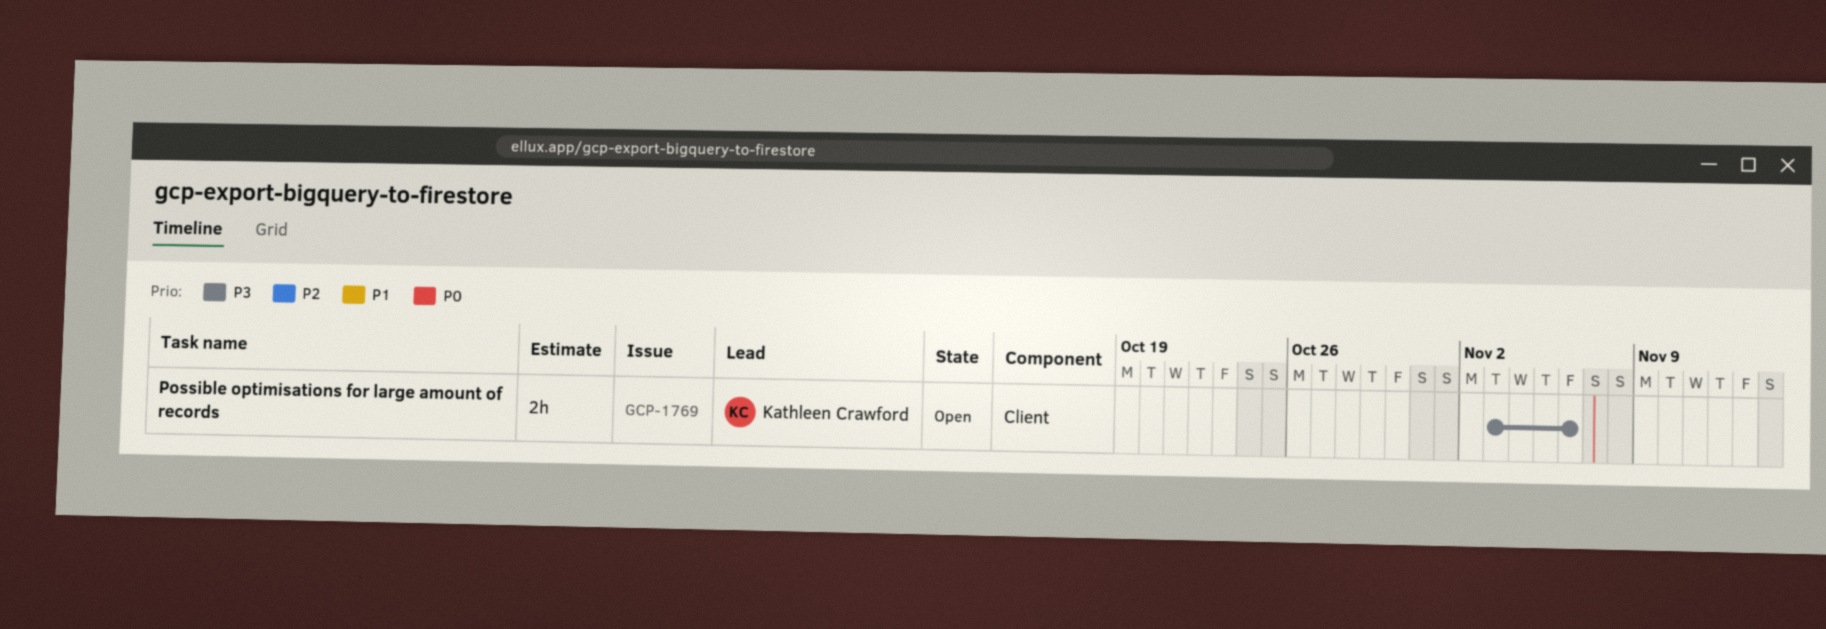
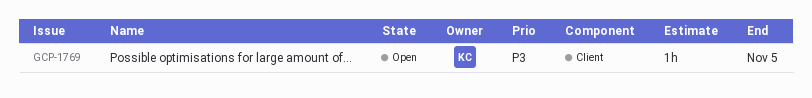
GCP-1769, estimate: 2h -> 1h
GCP-1769, due: Nov 6 -> Nov 5

